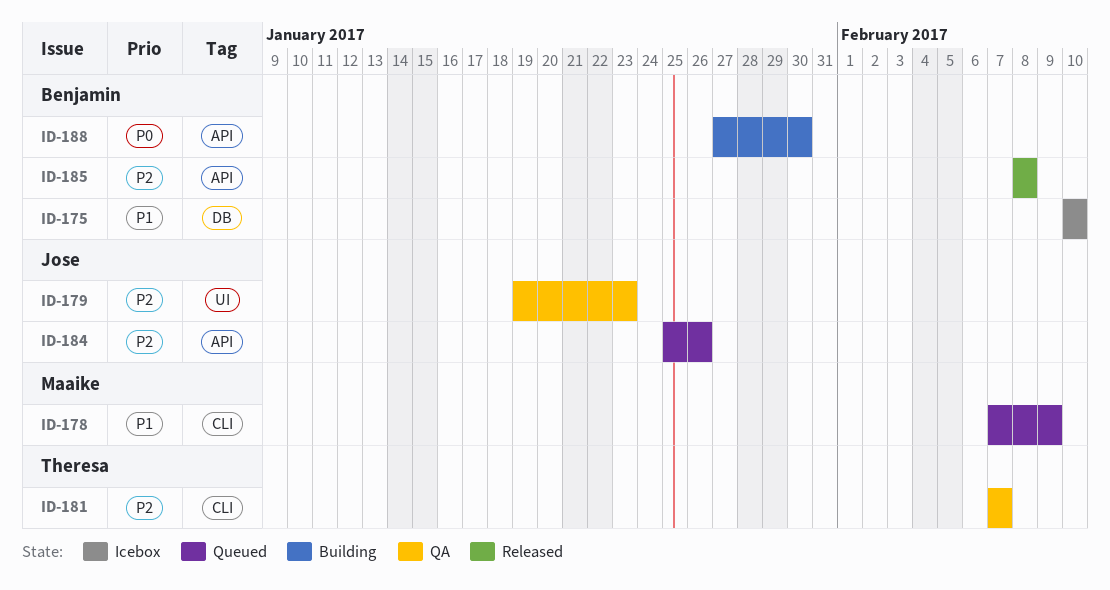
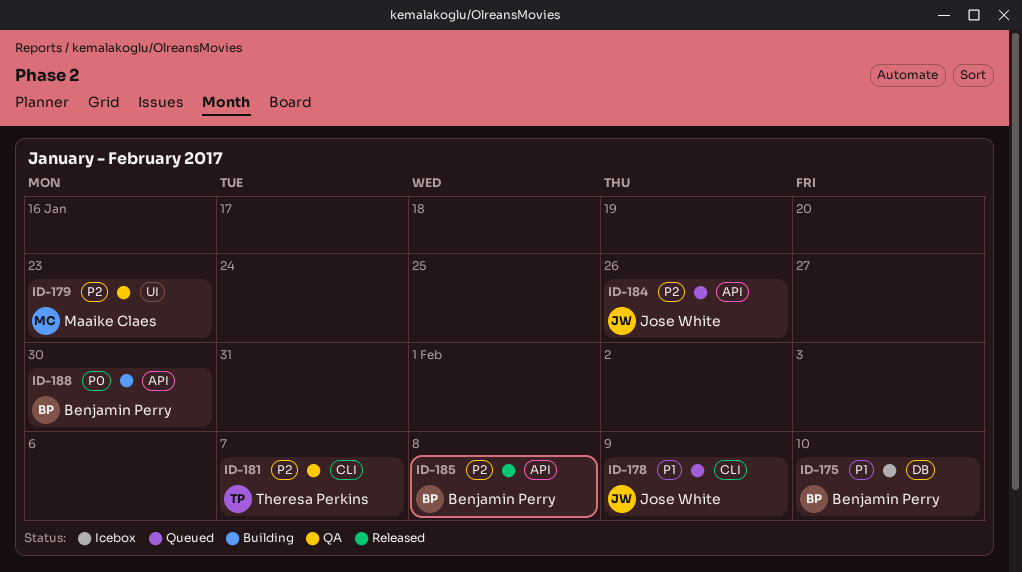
ID-178, owner: Maaike Claes -> Jose White
ID-179, owner: Jose White -> Maaike Claes

